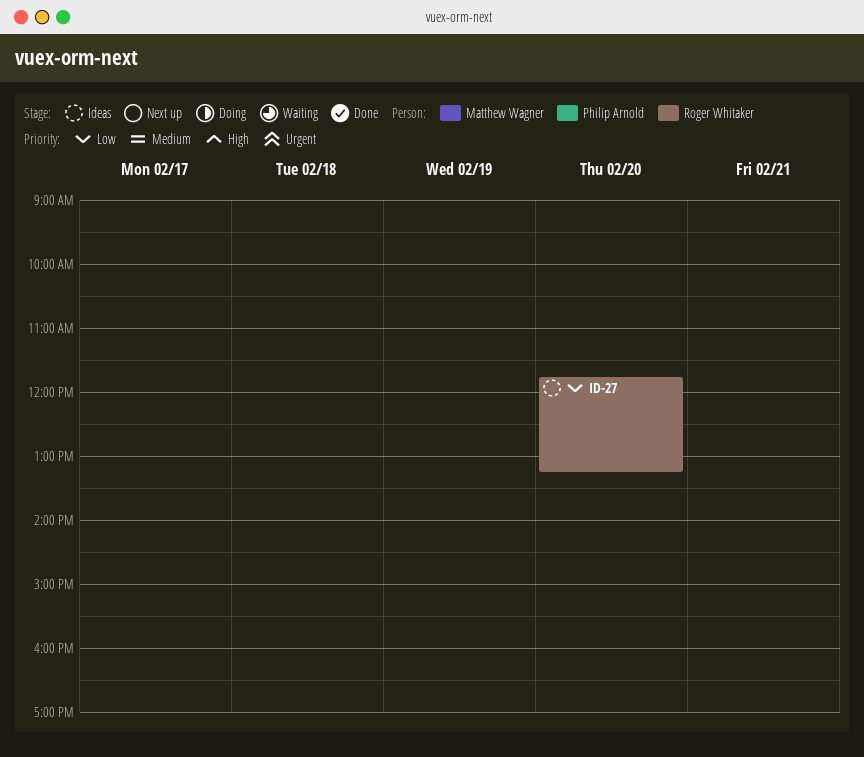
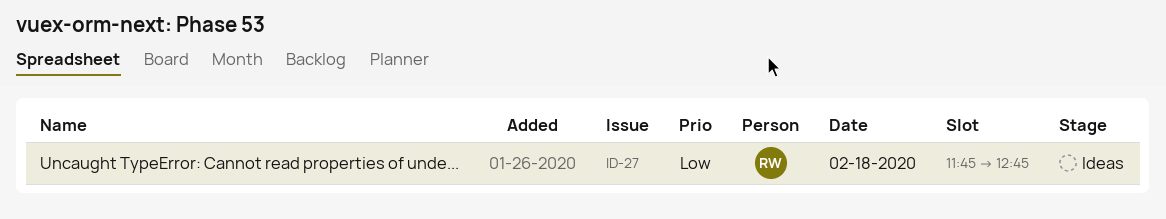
ID-27, day: Feb 20 -> Feb 18
ID-27, ends: 13:15 -> 12:45

